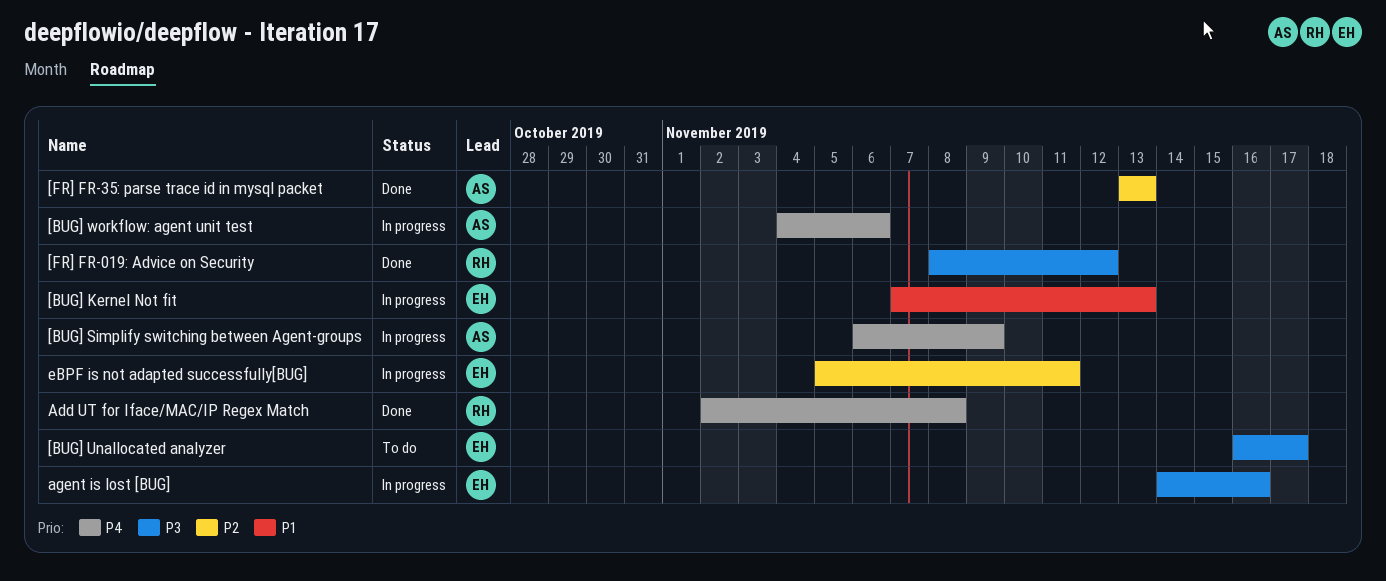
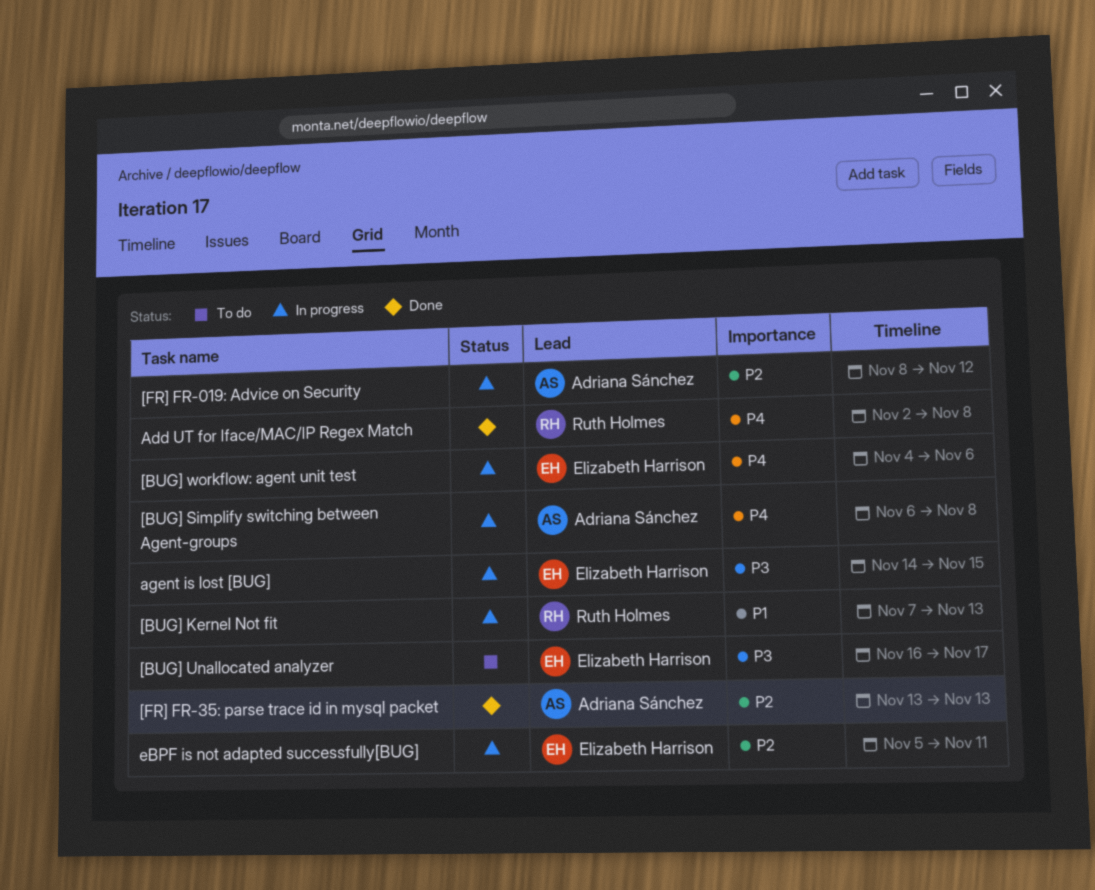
[BUG] Kernel Not fit, owner: Elizabeth Harrison -> Ruth Holmes
[BUG] Simplify switching between Agent-groups, due: Nov 9 -> Nov 8
[BUG] workflow: agent unit test, owner: Adriana Sánchez -> Elizabeth Harrison
[FR] FR-019: Advice on Security, status: Done -> In progress
[FR] FR-019: Advice on Security, owner: Ruth Holmes -> Adriana Sánchez
[FR] FR-019: Advice on Security, priority: P3 -> P2
agent is lost [BUG], due: Nov 16 -> Nov 15

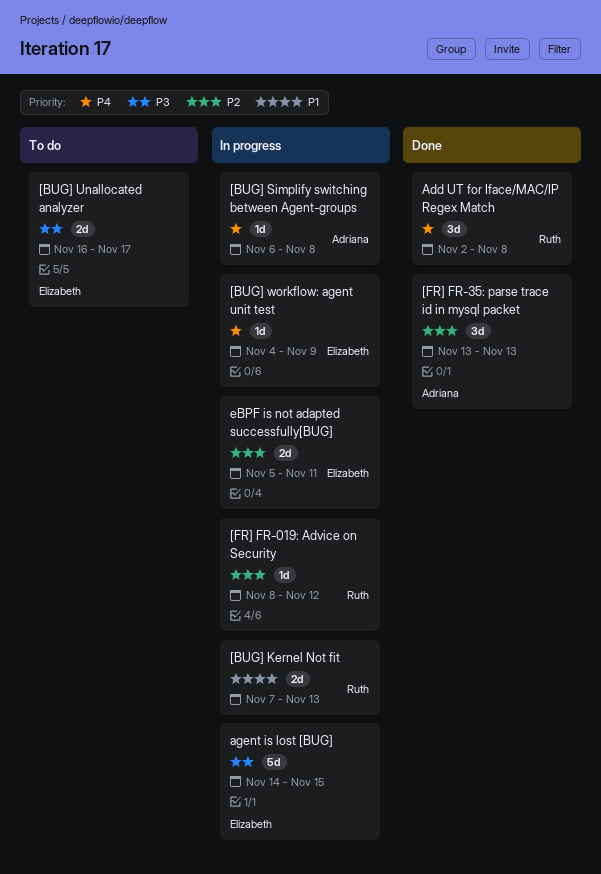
[BUG] workflow: agent unit test, due: Nov 6 -> Nov 9
[FR] FR-019: Advice on Security, owner: Adriana Sánchez -> Ruth Holmes

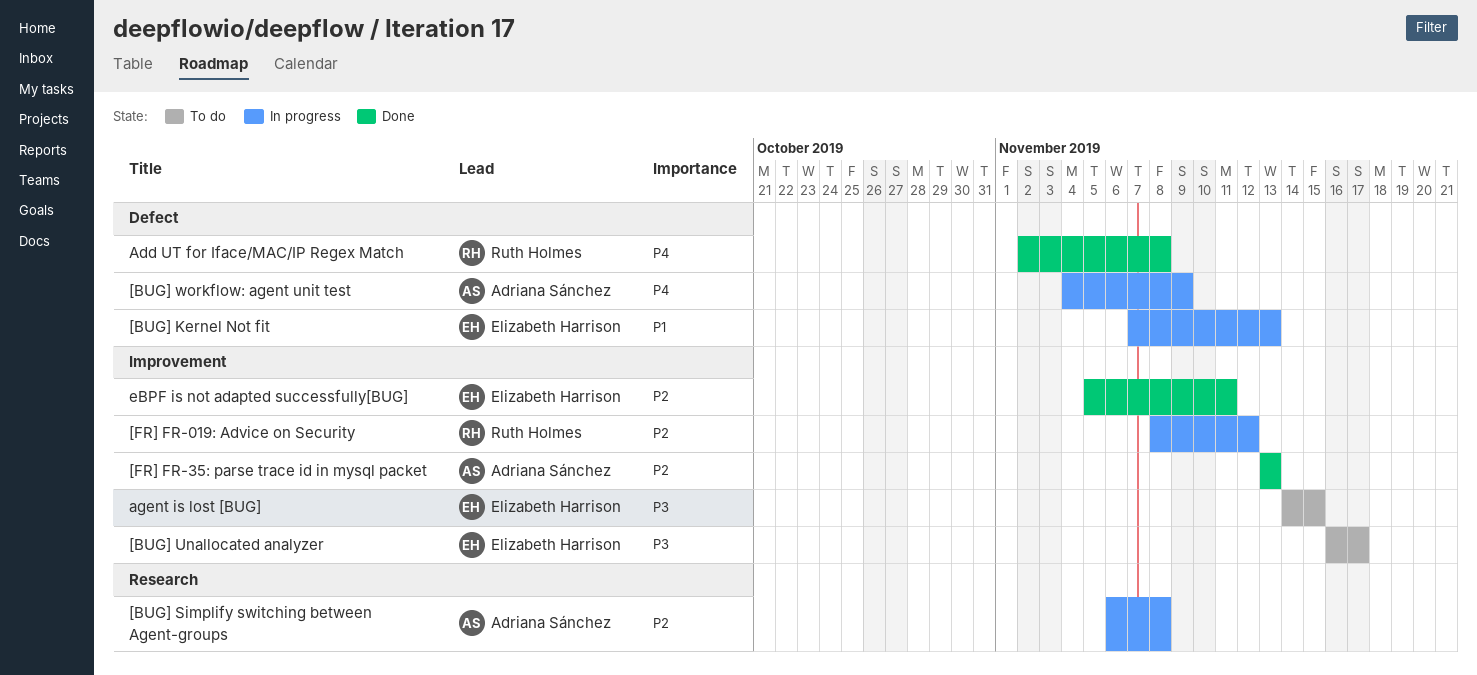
[BUG] Kernel Not fit, owner: Ruth Holmes -> Elizabeth Harrison
[BUG] Simplify switching between Agent-groups, priority: P4 -> P2
[BUG] workflow: agent unit test, owner: Elizabeth Harrison -> Adriana Sánchez
agent is lost [BUG], status: In progress -> To do
eBPF is not adapted successfully[BUG], status: In progress -> Done

